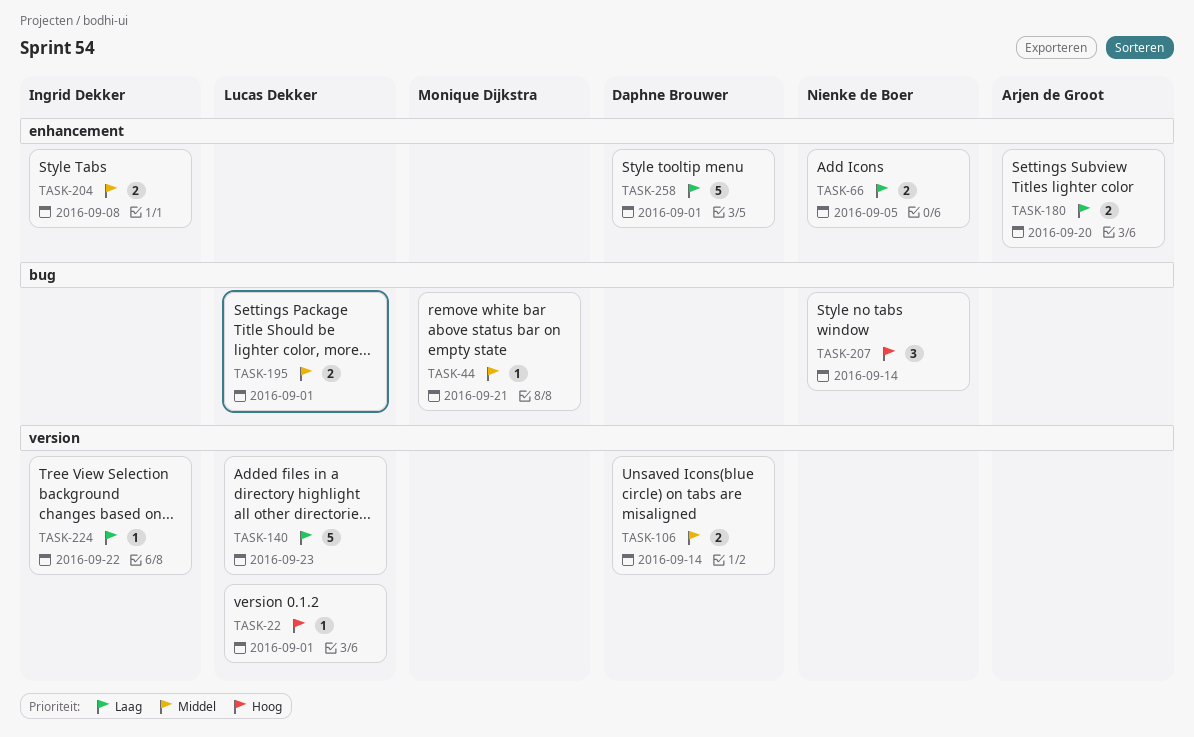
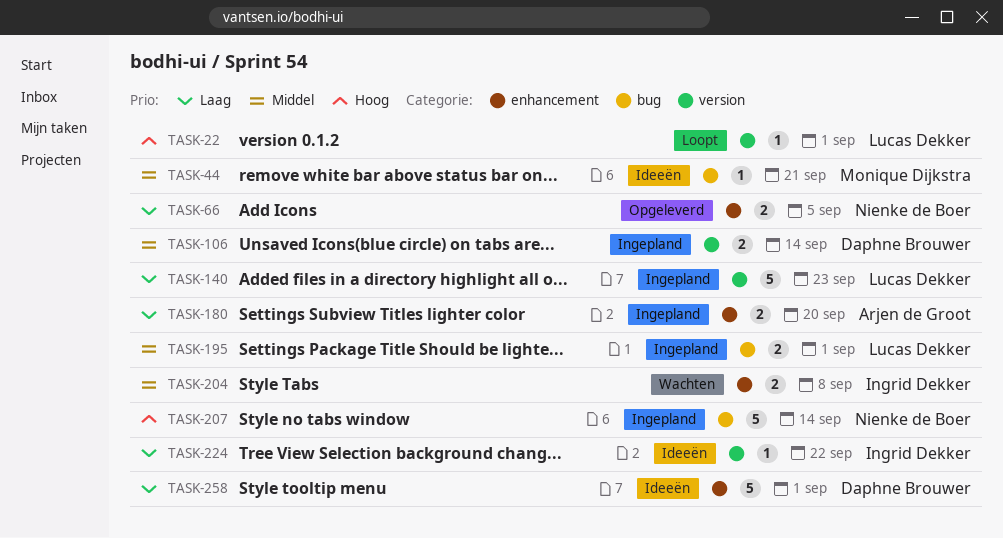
TASK-207, estimate: 3 -> 5

